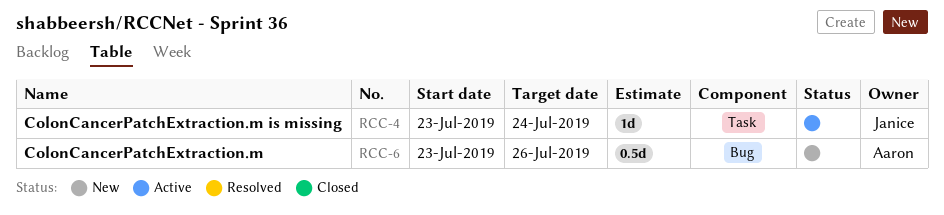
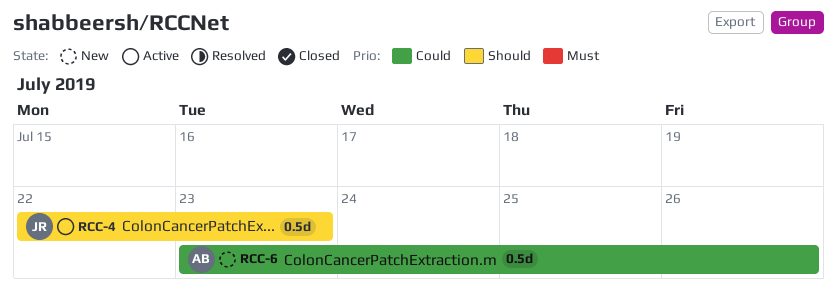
RCC-4, estimate: 1d -> 0.5d
RCC-4, start: Jul 23 -> Jul 22
RCC-4, due: Jul 24 -> Jul 23

